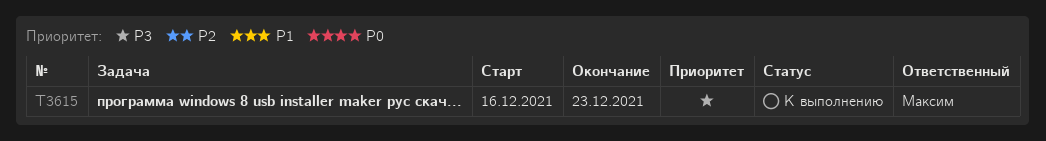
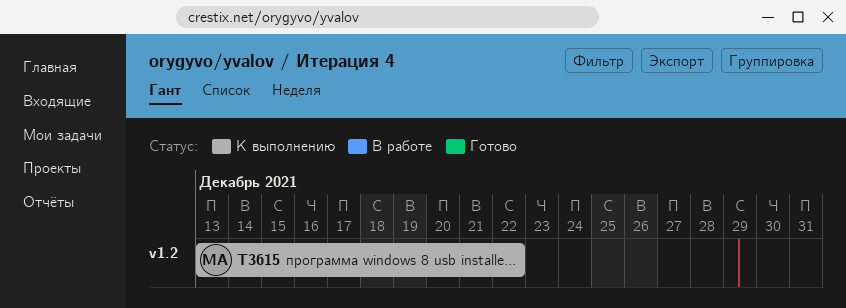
T3615, start: Dec 16 -> Dec 13
T3615, due: Dec 23 -> Dec 22

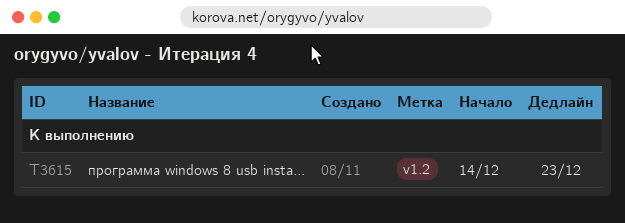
T3615, start: Dec 13 -> Dec 14
T3615, due: Dec 22 -> Dec 23

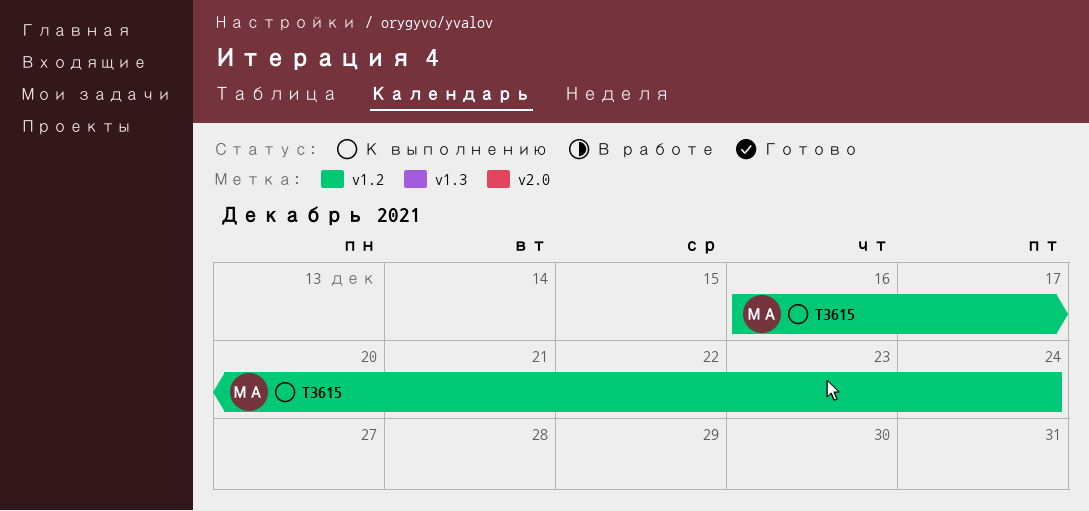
T3615, start: Dec 14 -> Dec 16
T3615, due: Dec 23 -> Dec 24

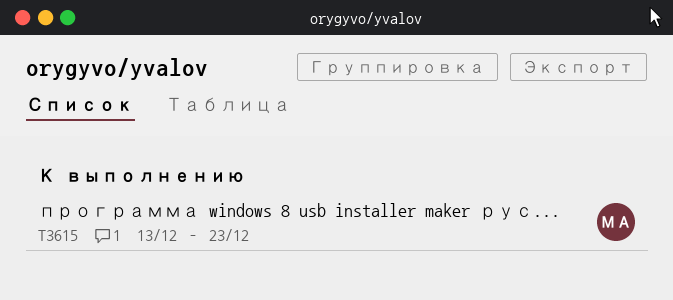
T3615, start: Dec 16 -> Dec 13
T3615, due: Dec 24 -> Dec 23

